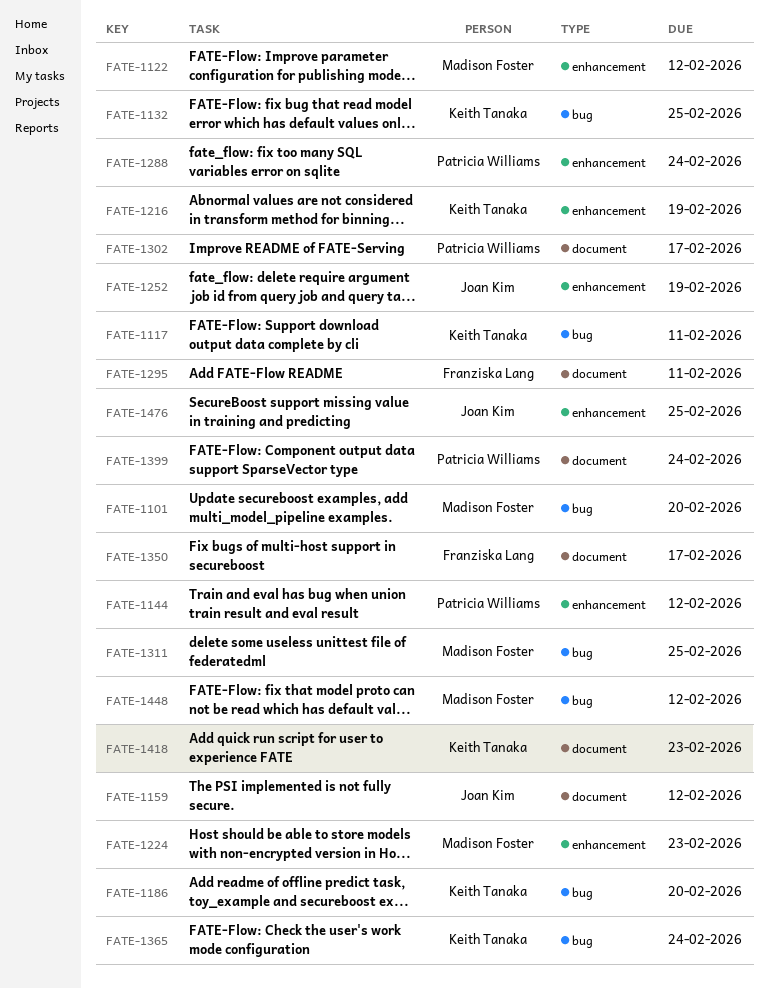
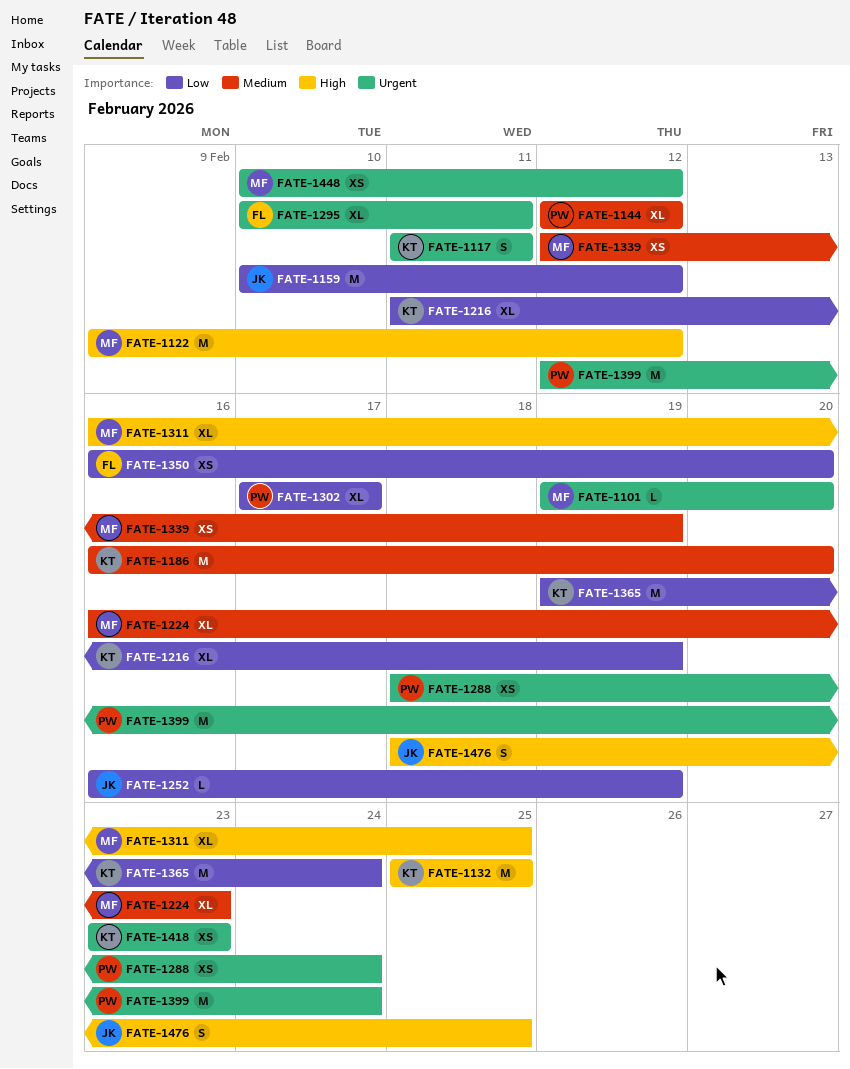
FATE-1339: none -> present
FATE-1350, due: Feb 17 -> Feb 20

